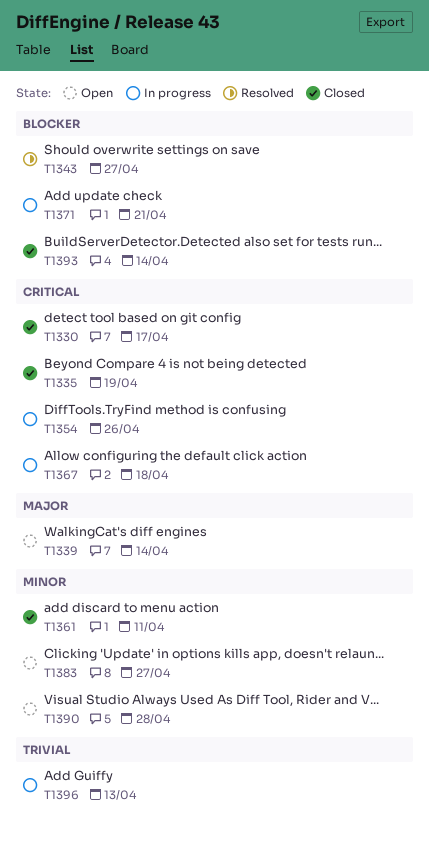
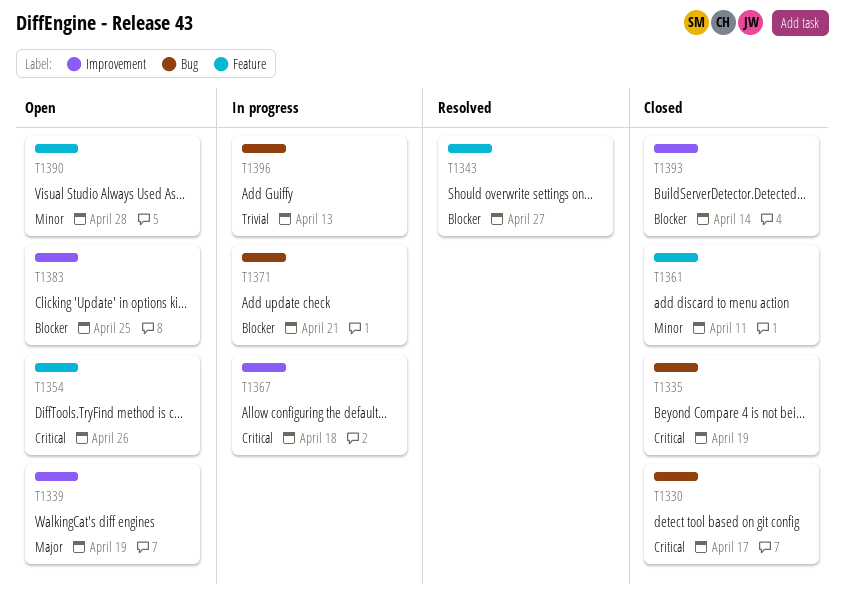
T1339, due: Apr 14 -> Apr 19
T1354, status: In progress -> Open
T1383, priority: Minor -> Blocker
T1383, due: Apr 27 -> Apr 25

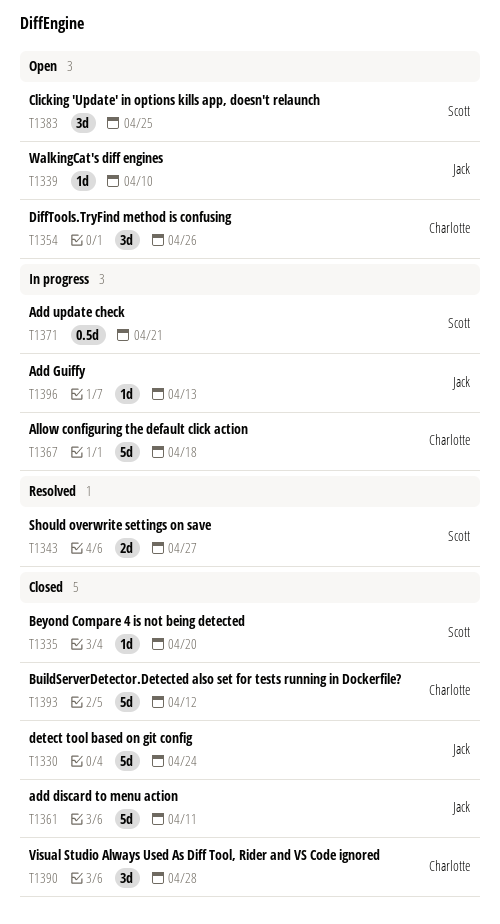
T1330, due: Apr 17 -> Apr 24
T1335, due: Apr 19 -> Apr 20
T1339, due: Apr 19 -> Apr 10
T1390, status: Open -> Closed
T1393, due: Apr 14 -> Apr 12

